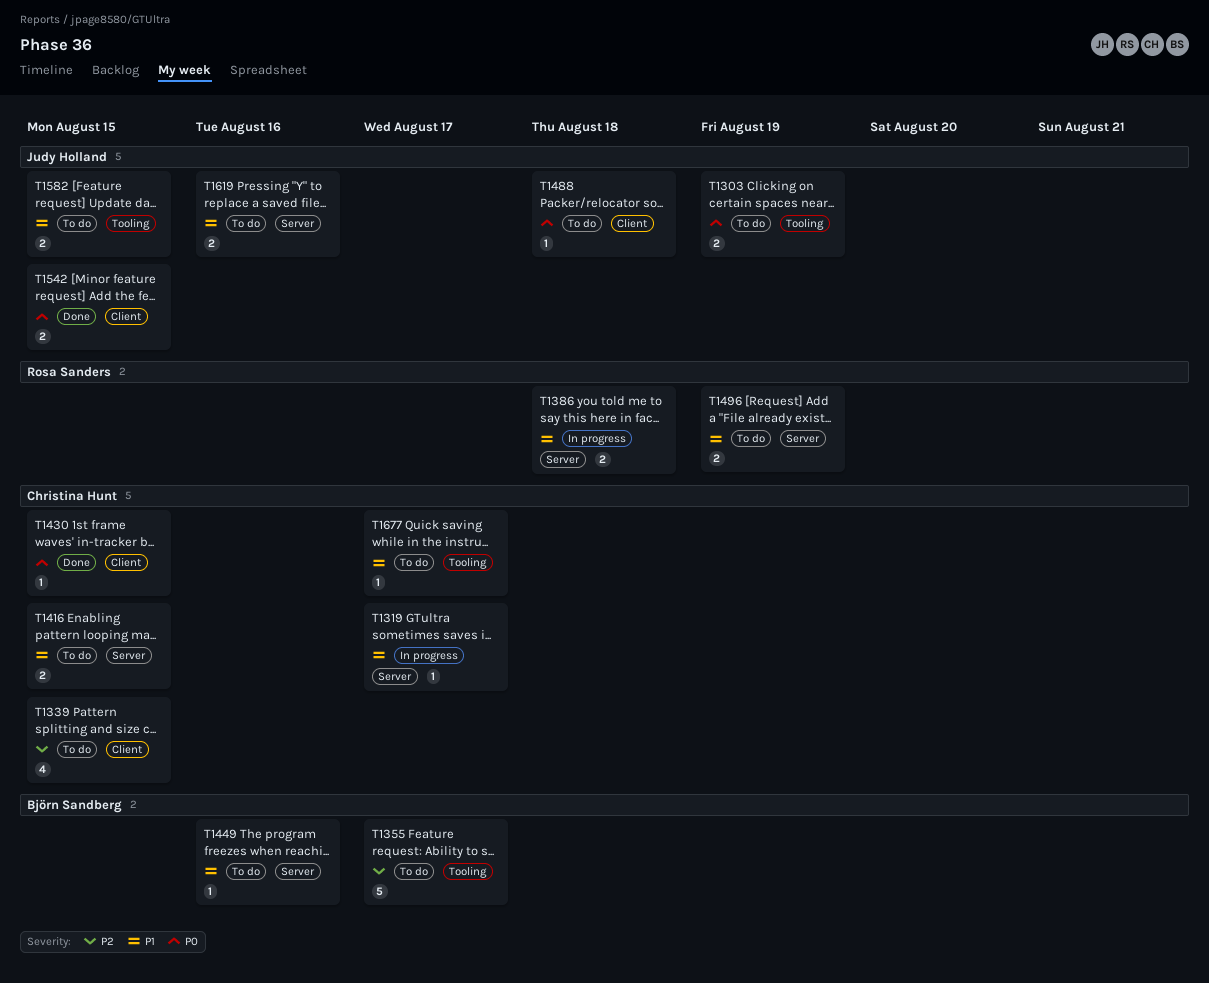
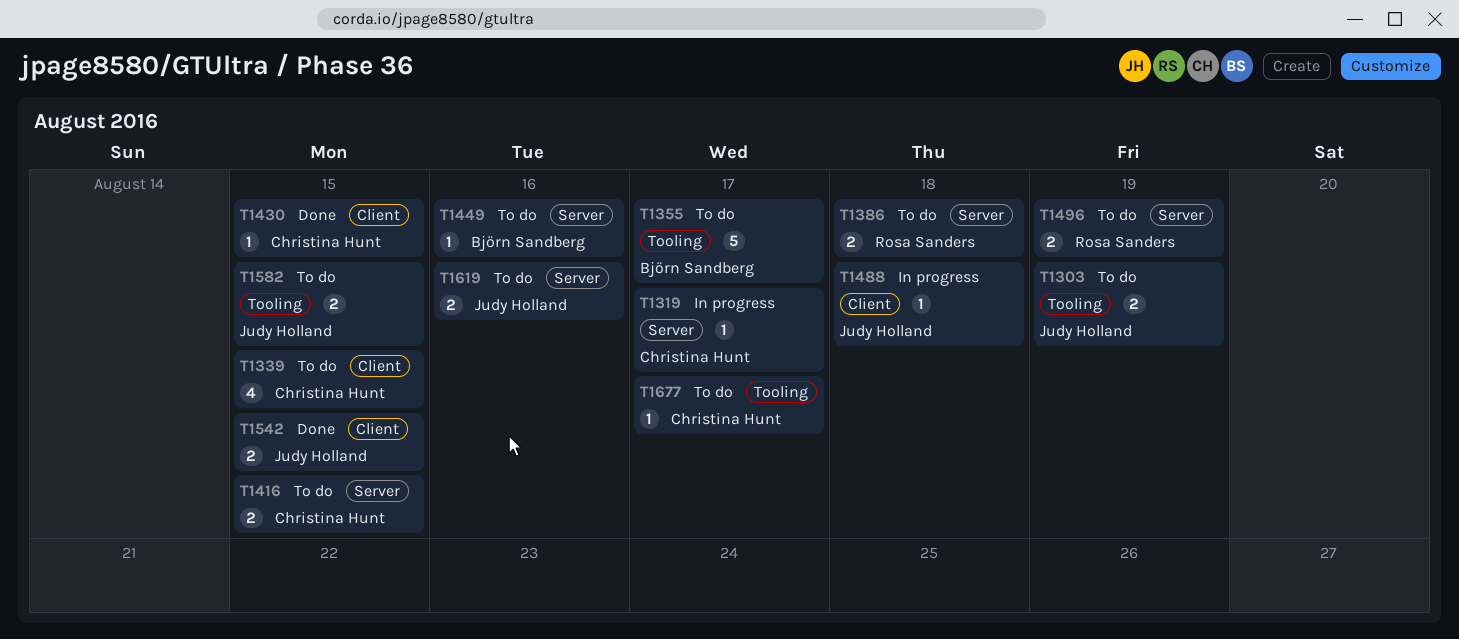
T1386, status: In progress -> To do
T1488, status: To do -> In progress

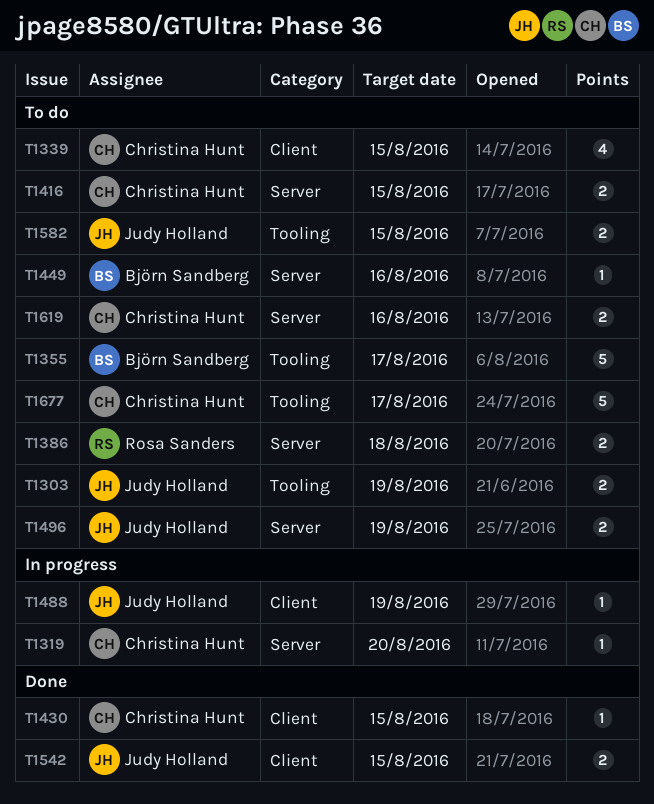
T1319, due: Aug 17 -> Aug 20
T1488, due: Aug 18 -> Aug 19
T1496, owner: Rosa Sanders -> Judy Holland
T1619, owner: Judy Holland -> Christina Hunt
T1677, estimate: 1 -> 5

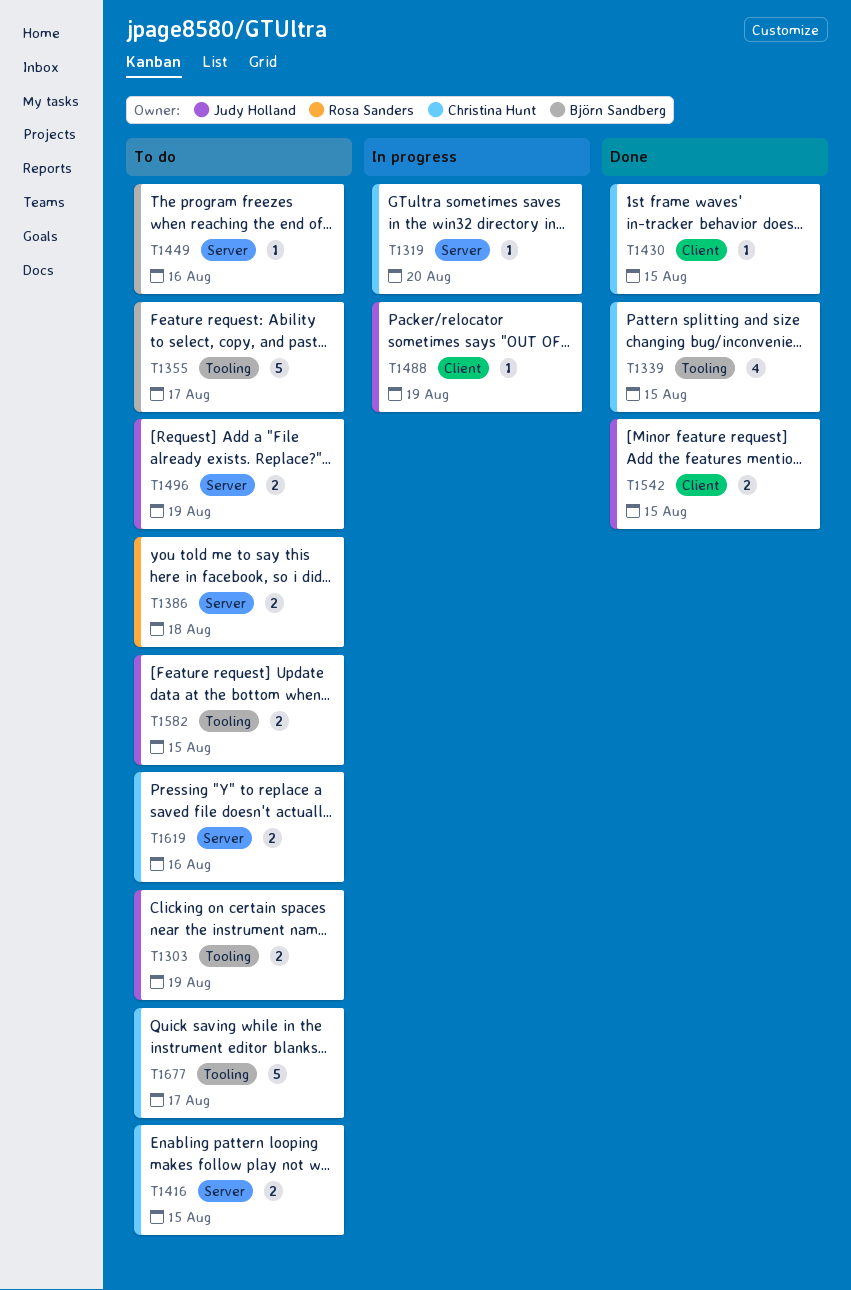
T1339, status: To do -> Done
T1339, label: Client -> Tooling

